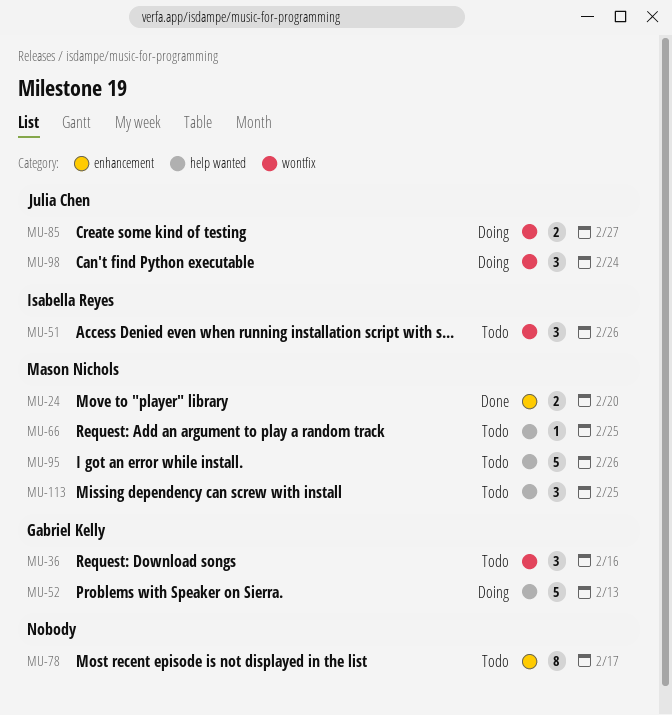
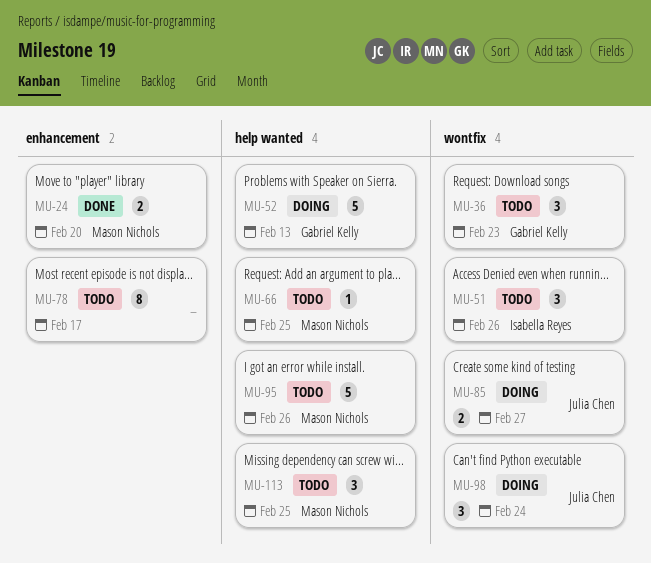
MU-36, due: Feb 16 -> Feb 23

